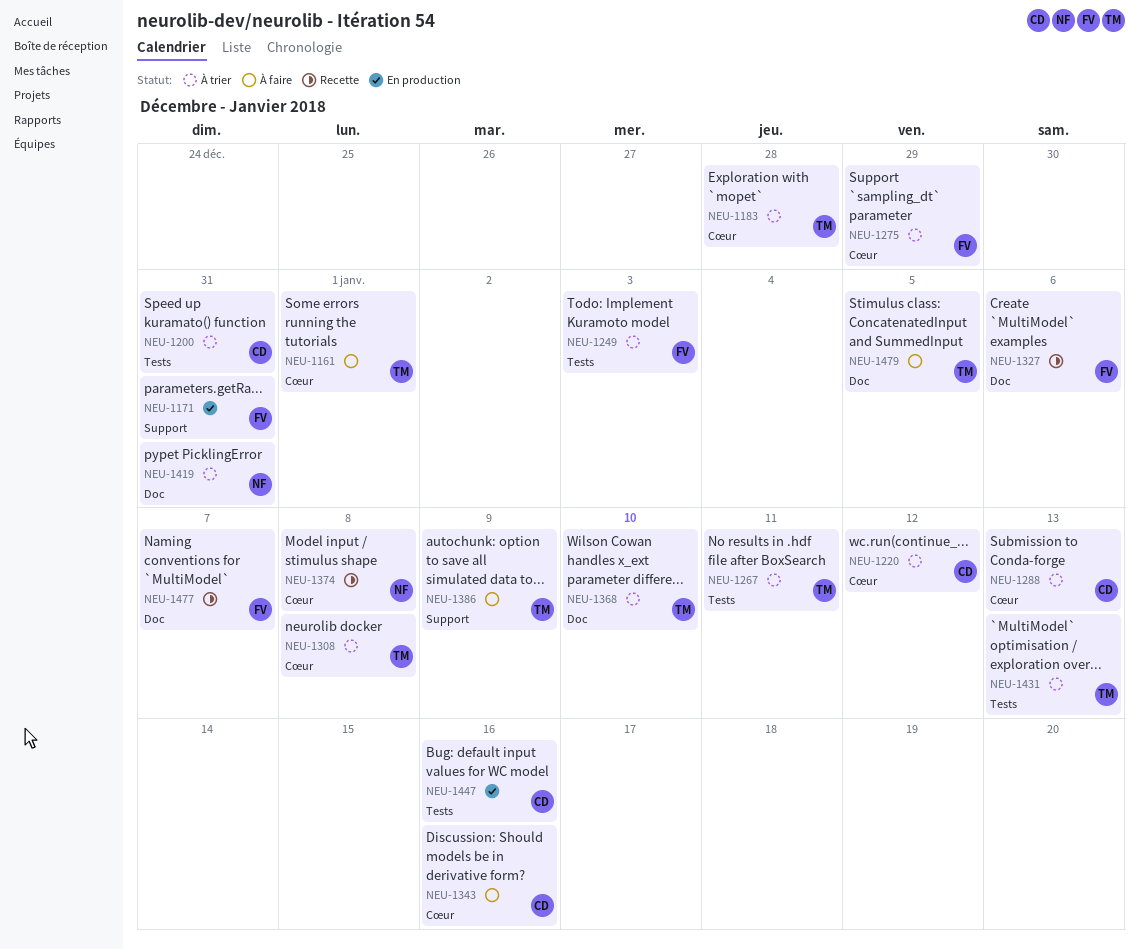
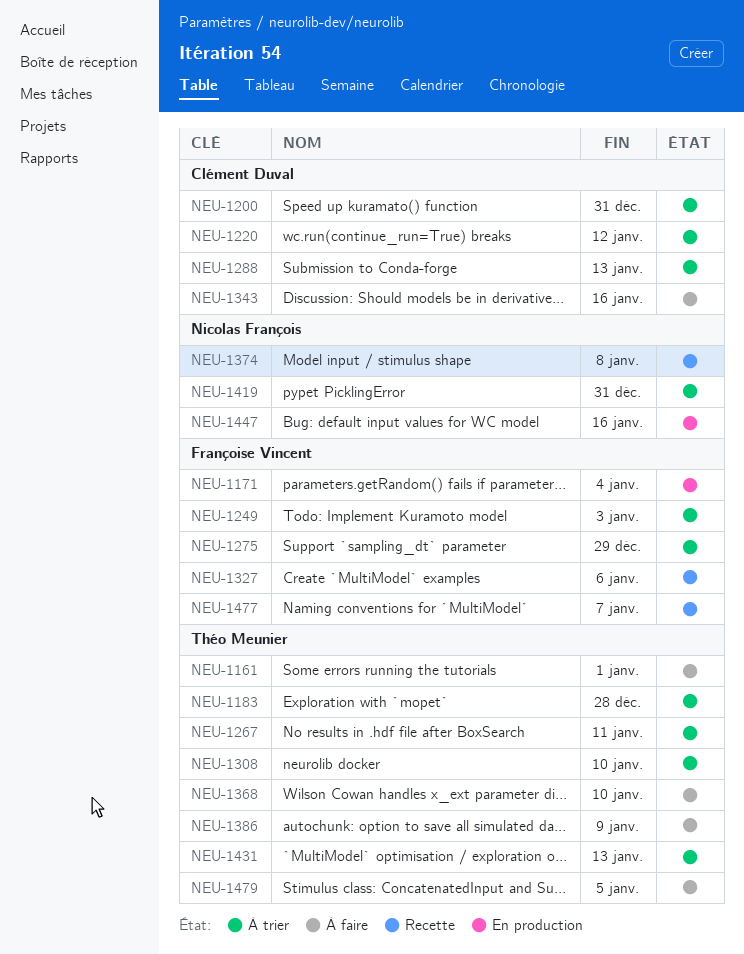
NEU-1171, due: Dec 31 -> Jan 4
NEU-1308, due: Jan 8 -> Jan 10
NEU-1368, status: À trier -> À faire
NEU-1447, owner: Clément Duval -> Nicolas François

